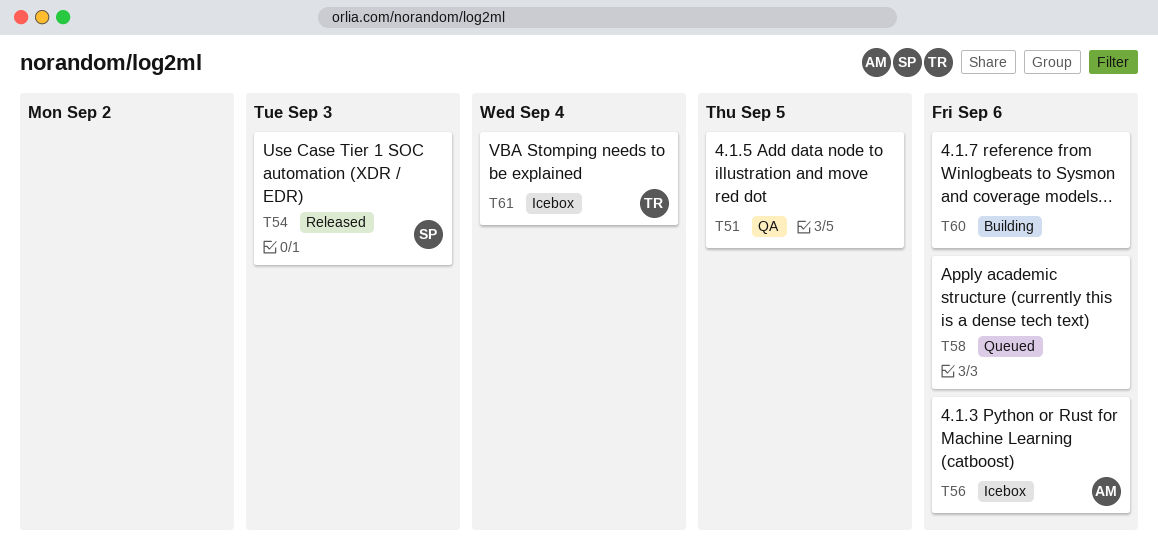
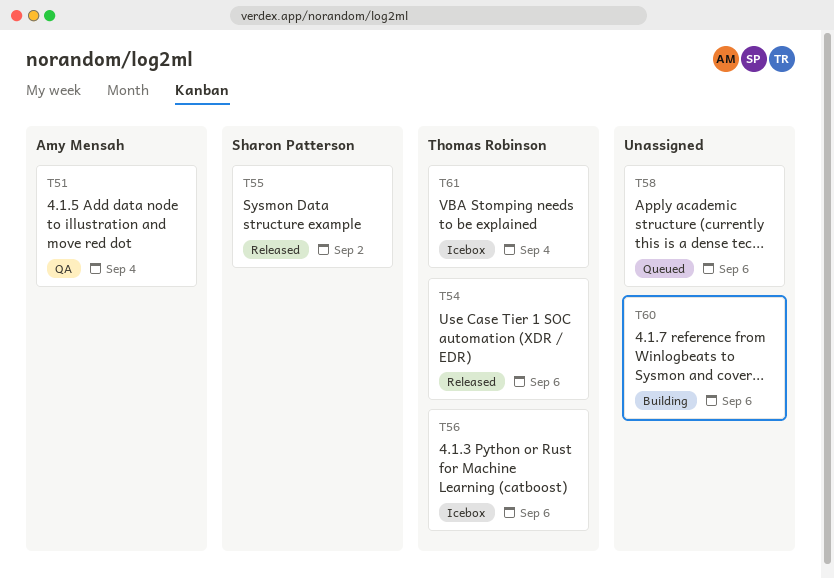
T51, owner: none -> Amy Mensah
T51, due: Sep 5 -> Sep 4
T54, owner: Sharon Patterson -> Thomas Robinson
T54, due: Sep 3 -> Sep 6
T55: none -> present
T56, owner: Amy Mensah -> Thomas Robinson

